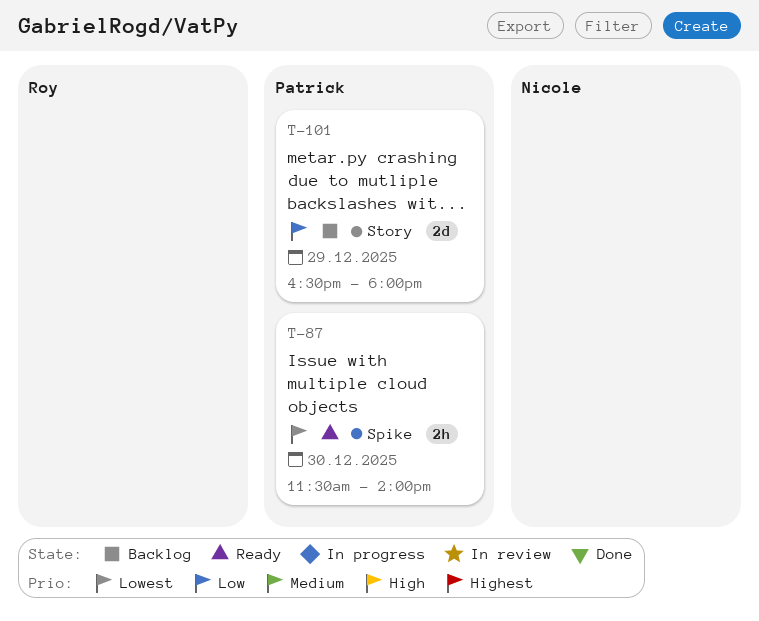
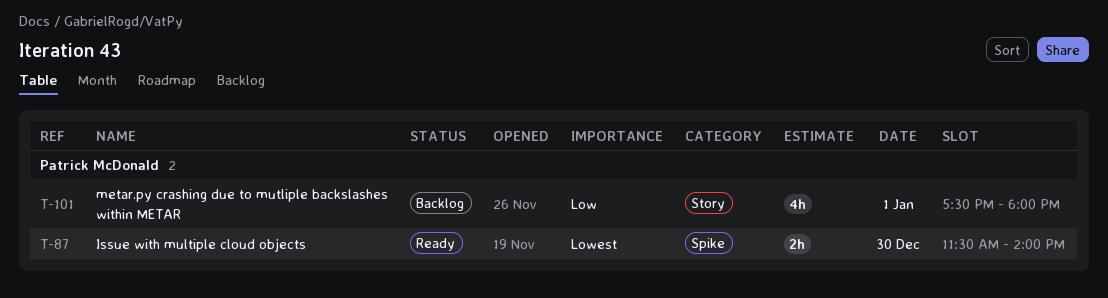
T-101, estimate: 2d -> 4h
T-101, day: Dec 29 -> Jan 1
T-101, begins: 16:30 -> 17:30

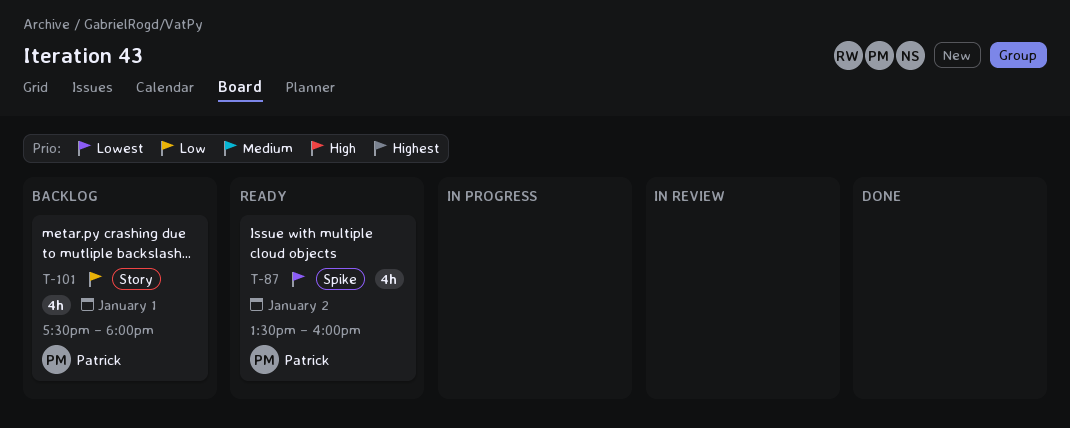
T-87, estimate: 2h -> 4h
T-87, day: Dec 30 -> Jan 2
T-87, begins: 11:30 -> 13:30
T-87, ends: 14:00 -> 16:00

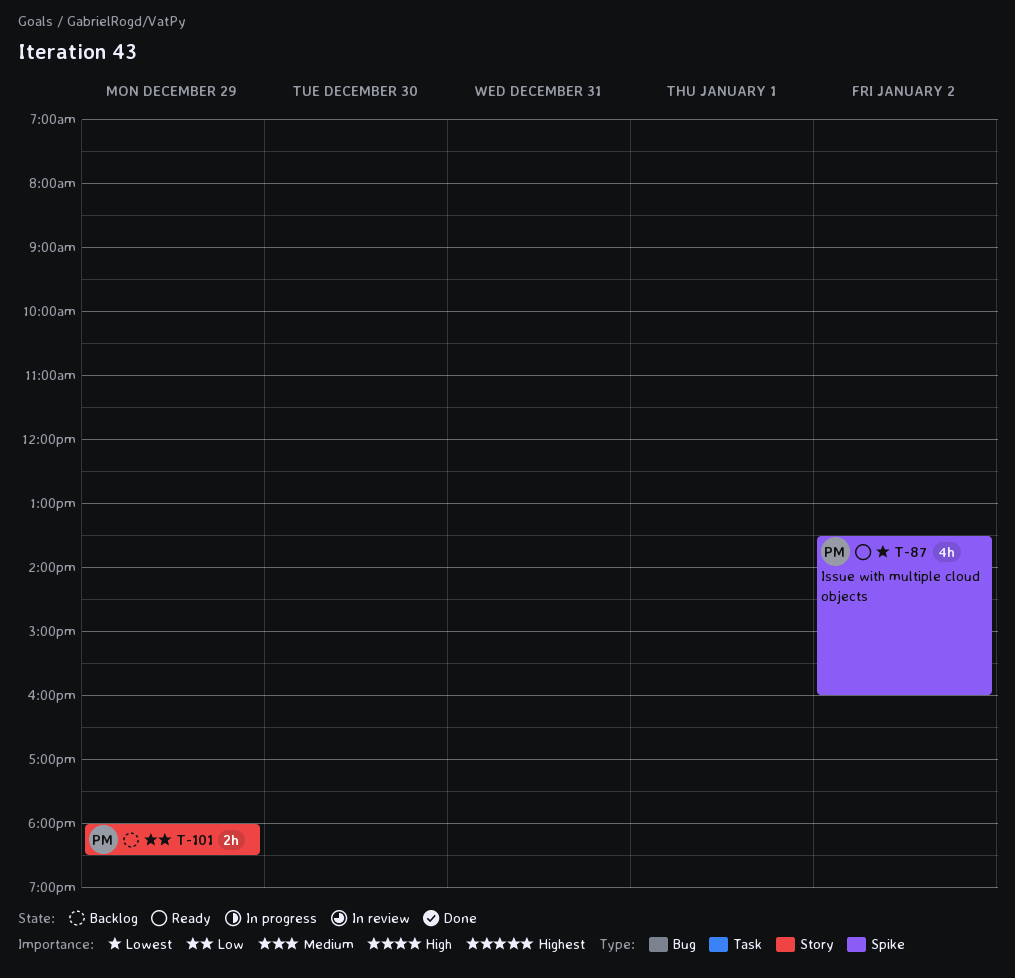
T-101, estimate: 4h -> 2h
T-101, day: Jan 1 -> Dec 29
T-101, begins: 17:30 -> 18:00
T-101, ends: 18:00 -> 18:30

